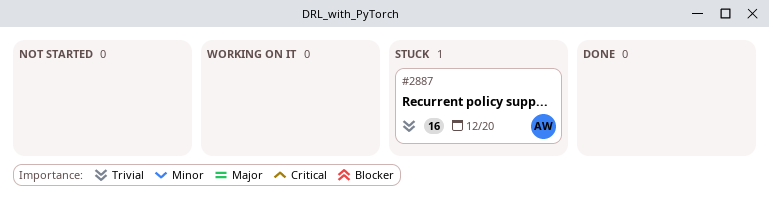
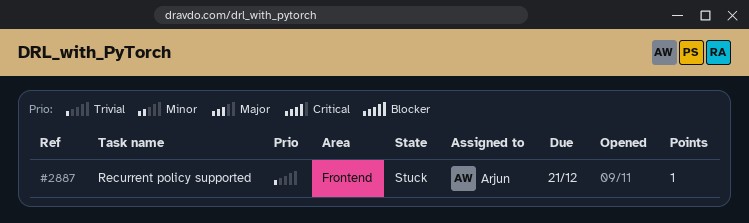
#2887, estimate: 16 -> 1
#2887, due: Dec 20 -> Dec 21

